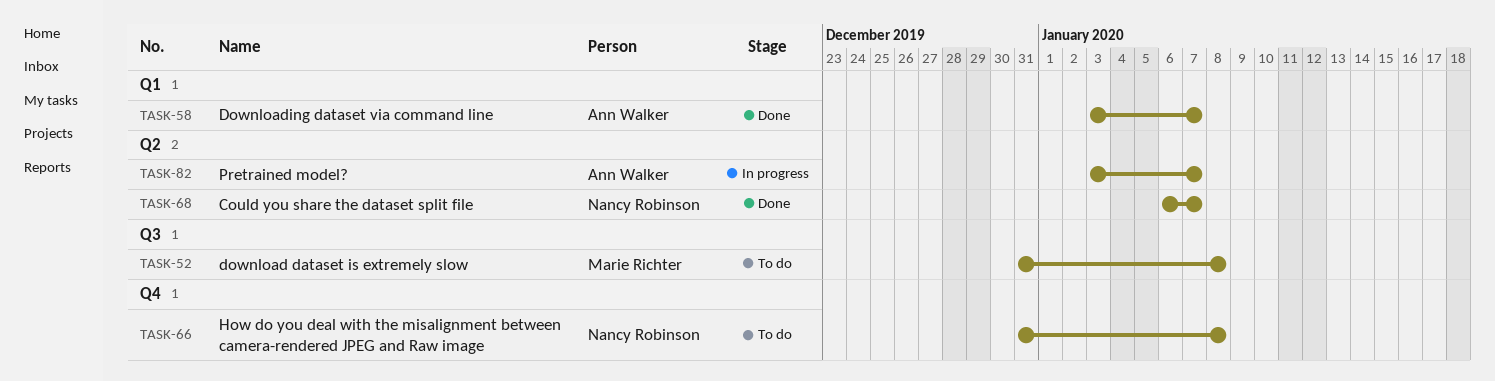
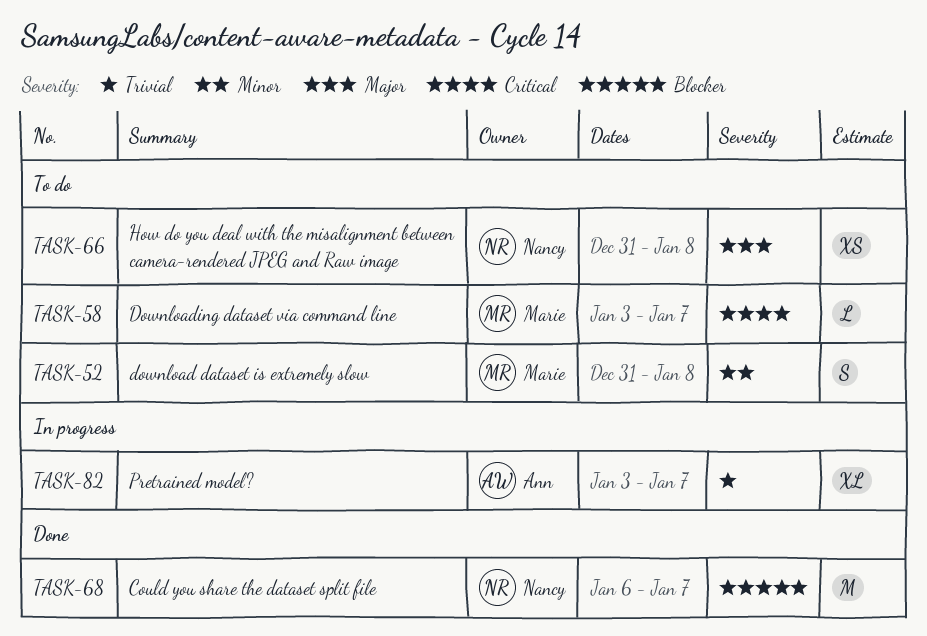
TASK-58, status: Done -> To do
TASK-58, owner: Ann Walker -> Marie Richter

